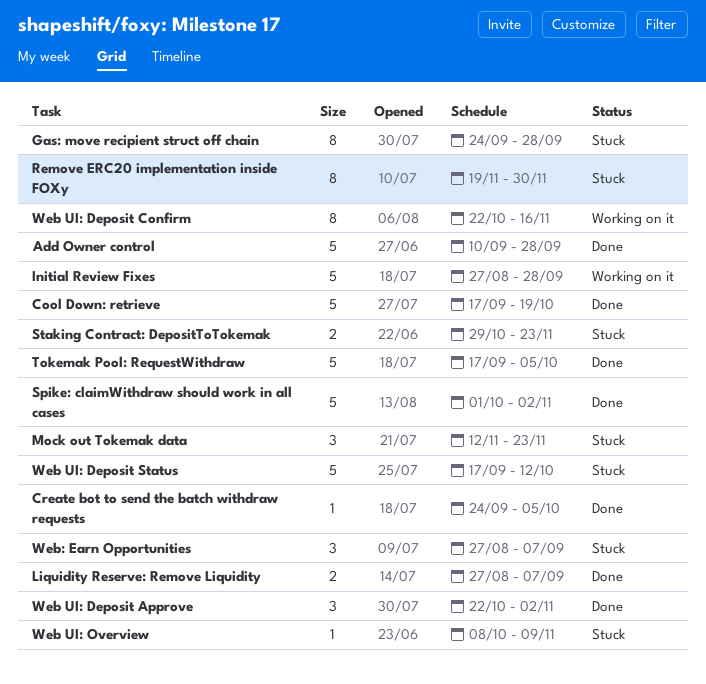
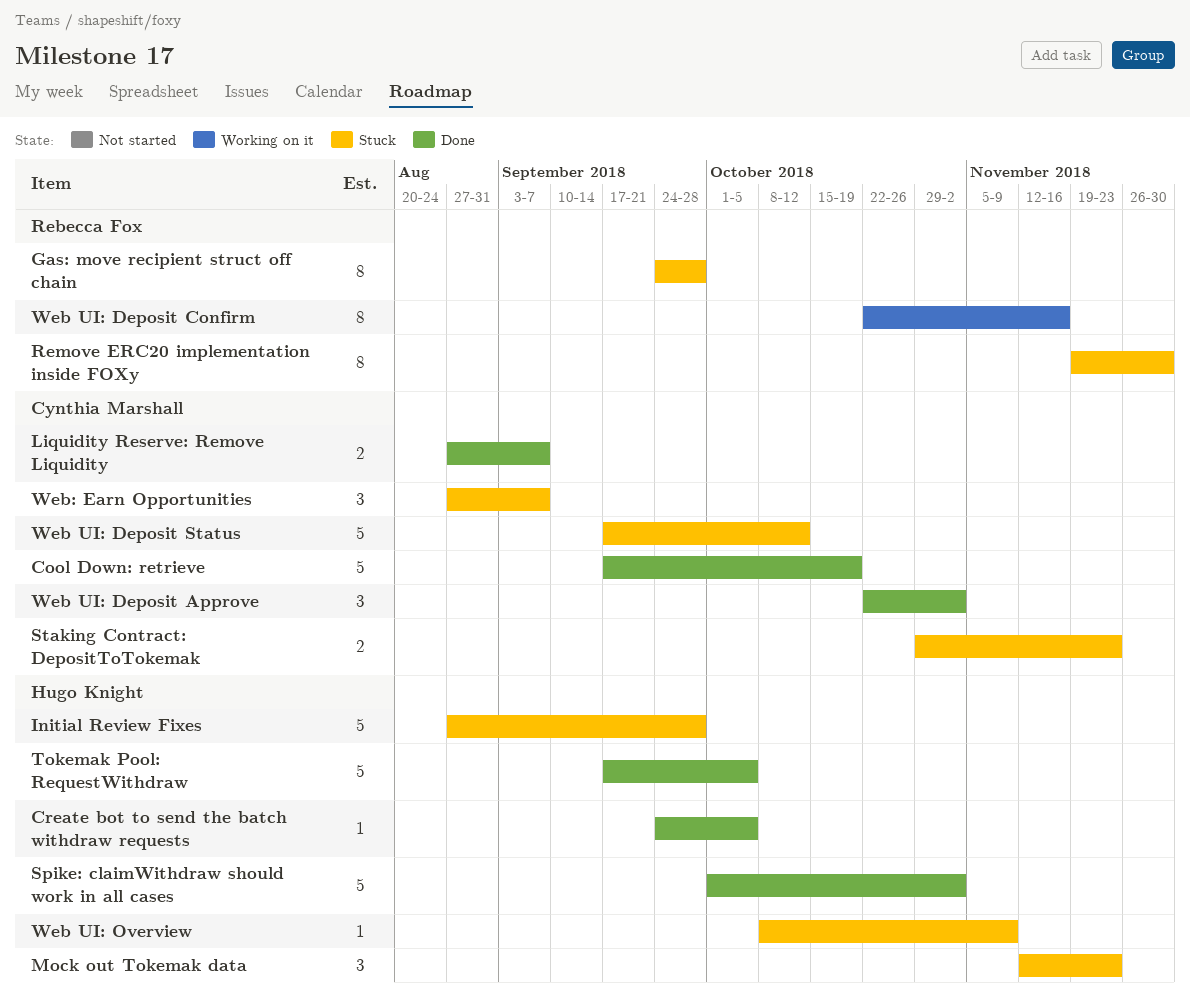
Add Owner control: present -> none
Initial Review Fixes, status: Working on it -> Stuck

